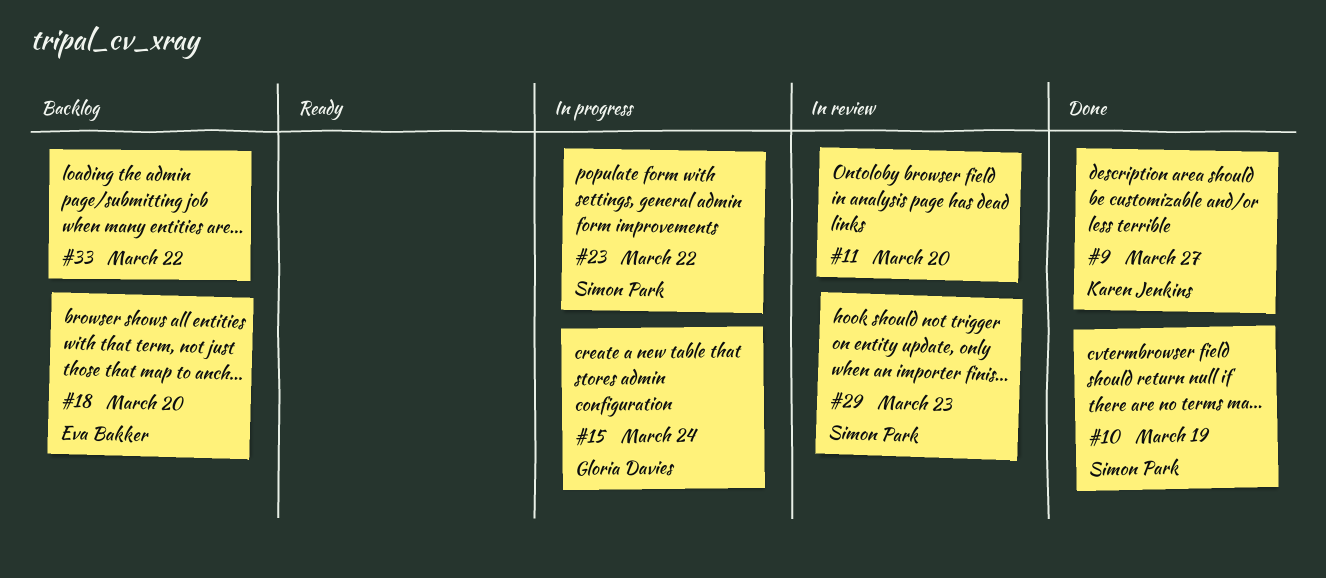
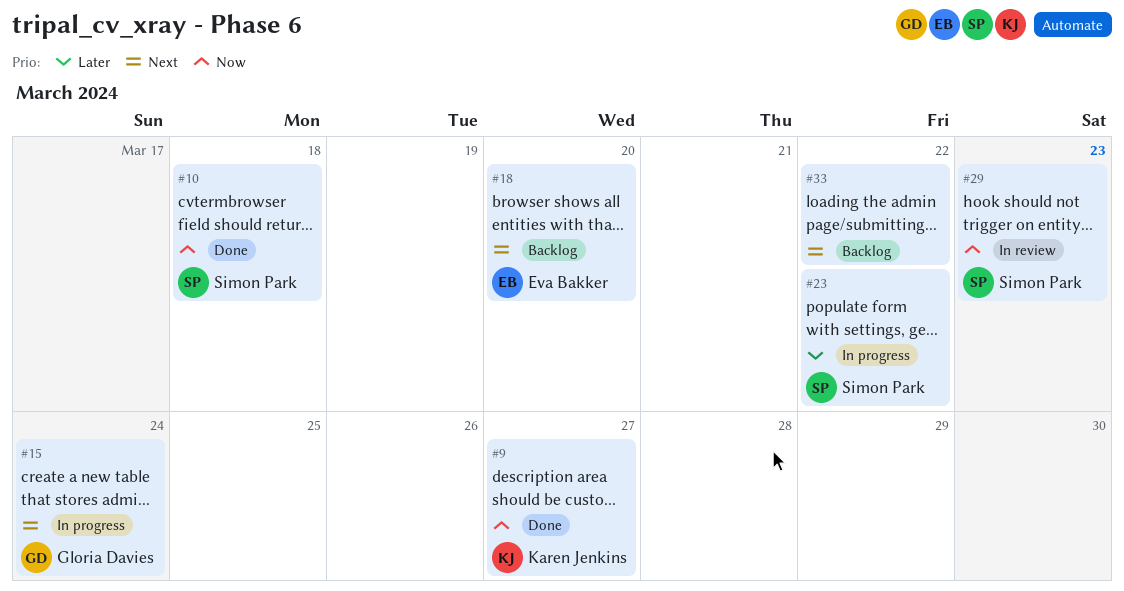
#10, due: Mar 19 -> Mar 18
#11: present -> none

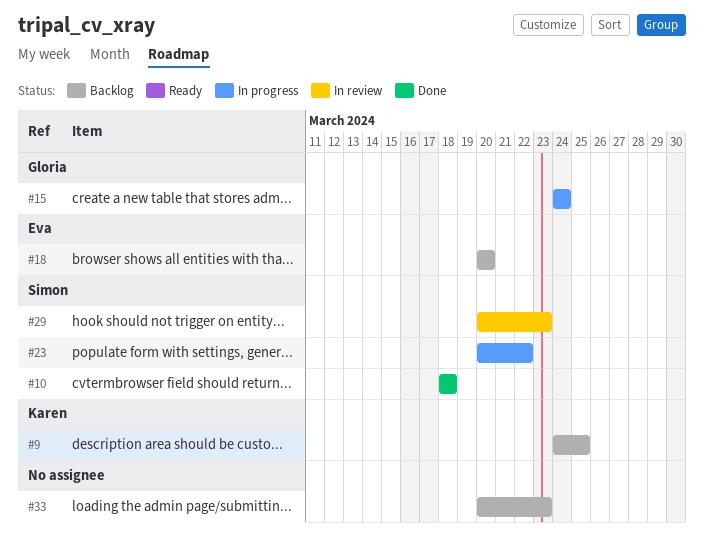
#9, status: Done -> Backlog
#9, due: Mar 27 -> Mar 25
#33, due: Mar 22 -> Mar 23

